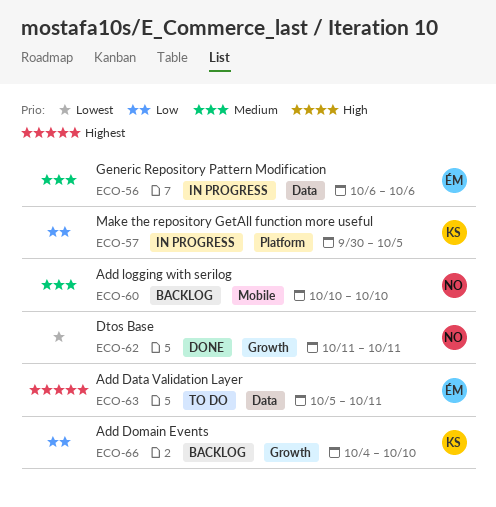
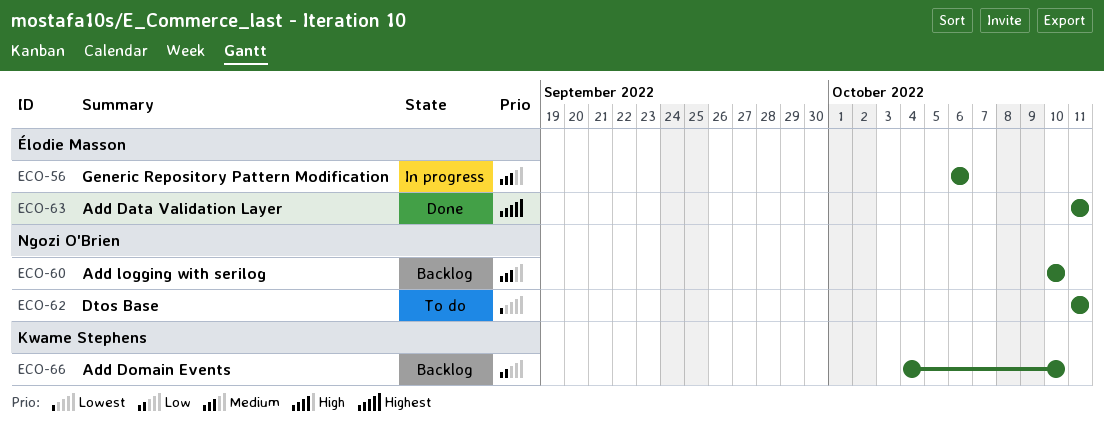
ECO-57: present -> none
ECO-62, status: Done -> To do
ECO-63, status: To do -> Done
ECO-63, start: Oct 5 -> Oct 11

